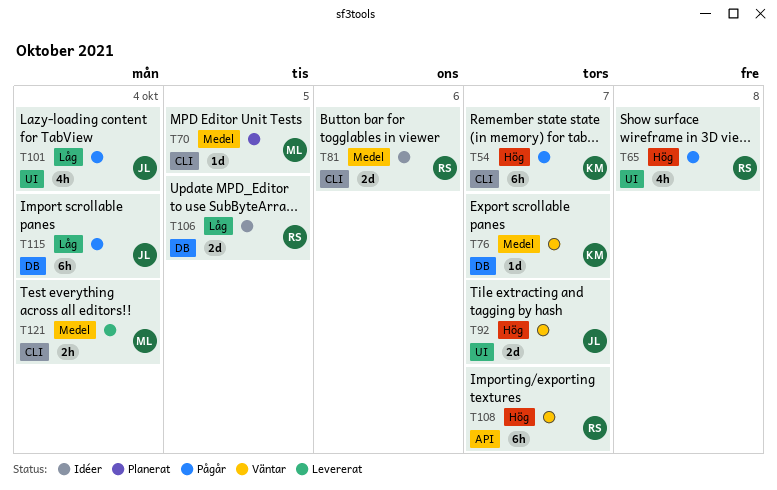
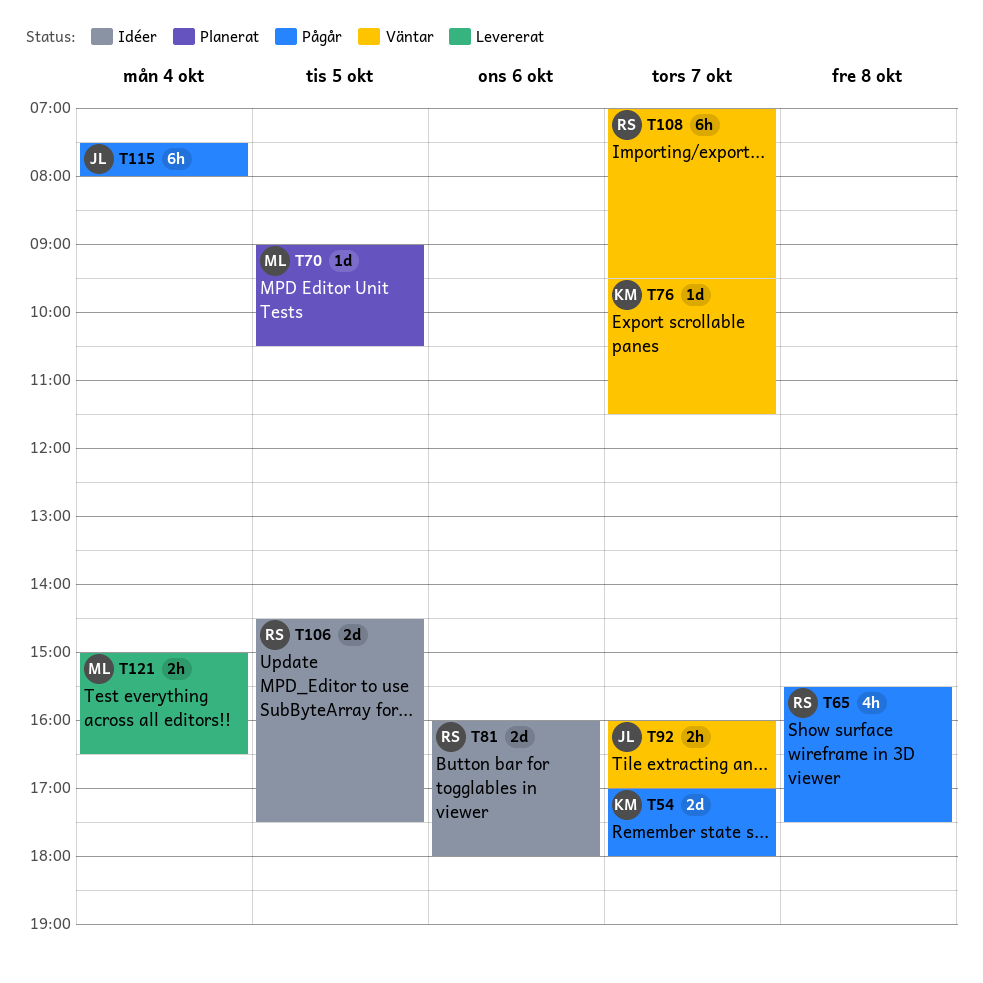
T54, estimate: 6h -> 2d
T92, estimate: 2d -> 2h
T101: present -> none

